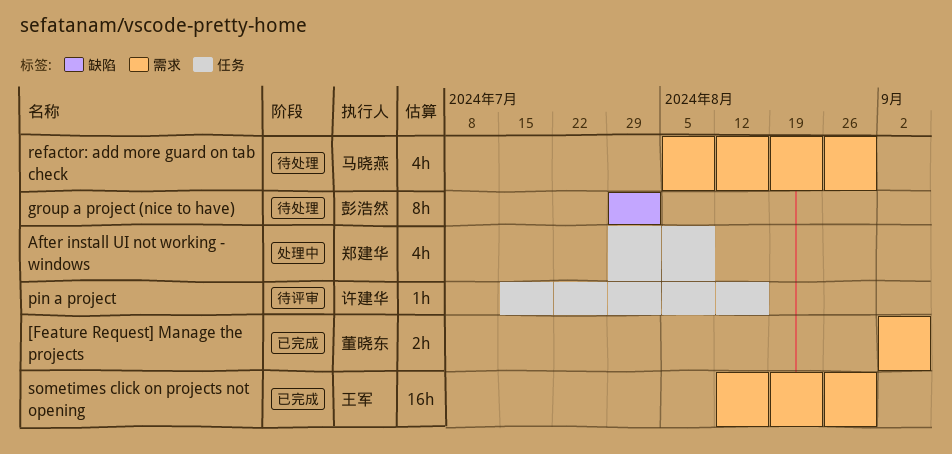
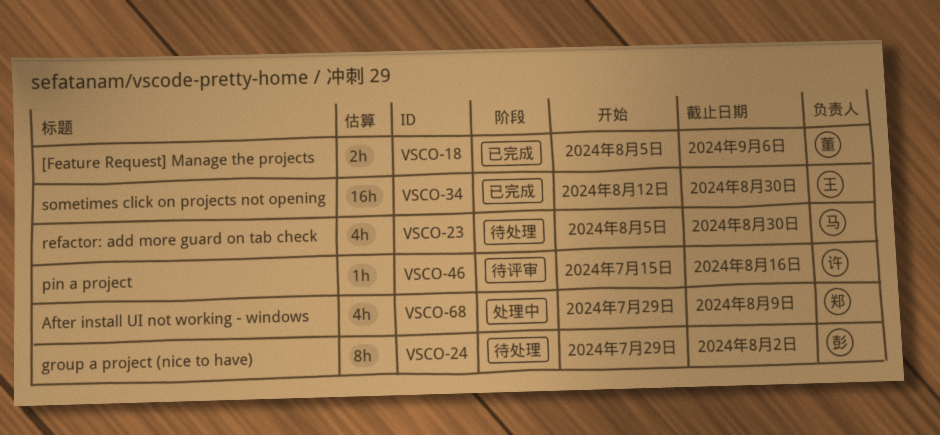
[Feature Request] Manage the projects, start: Sep 2 -> Aug 5

